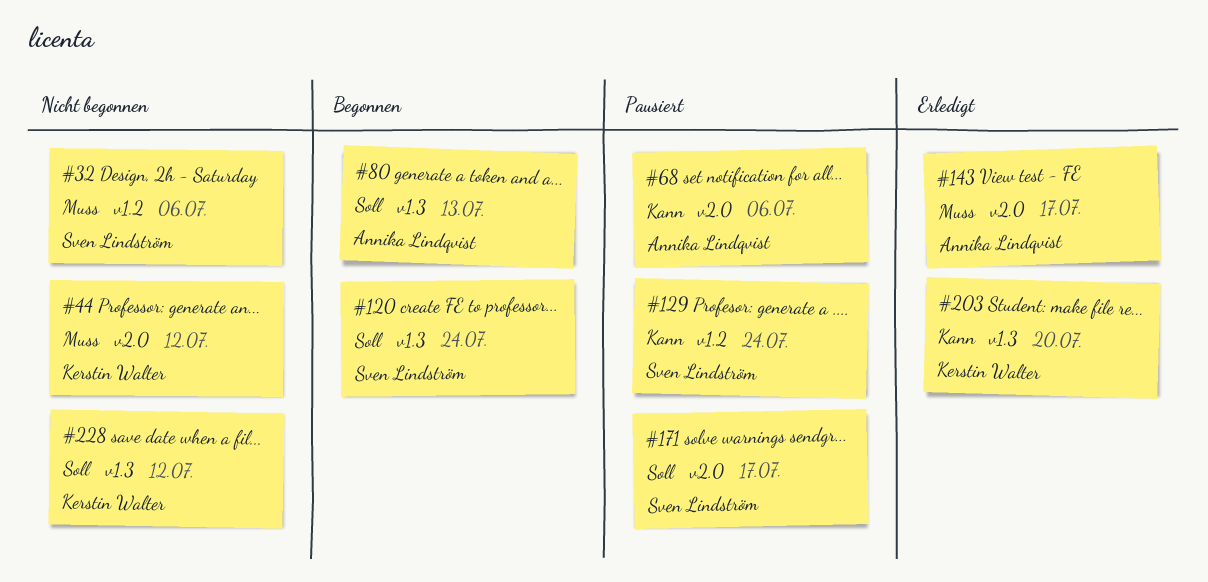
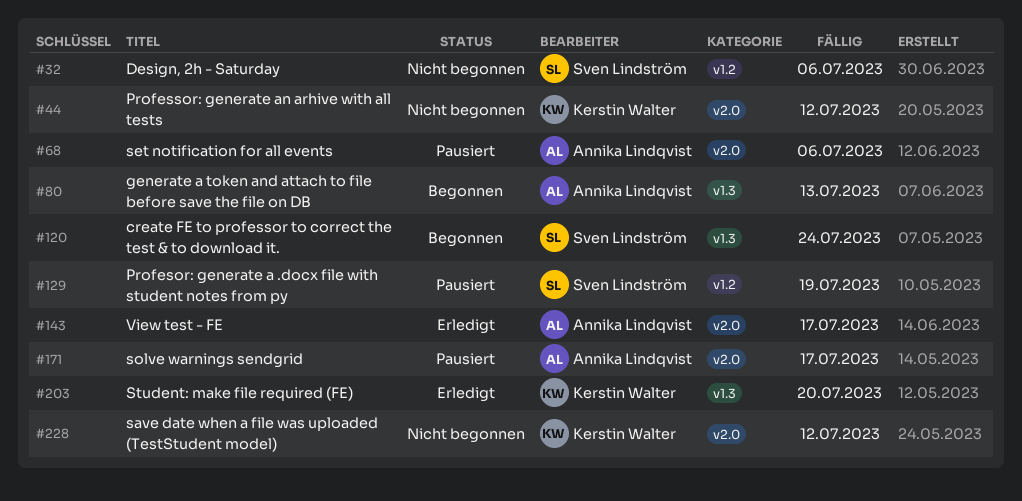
#129, due: Jul 24 -> Jul 19
#171, owner: Sven Lindström -> Annika Lindqvist
#228, label: v1.3 -> v2.0

